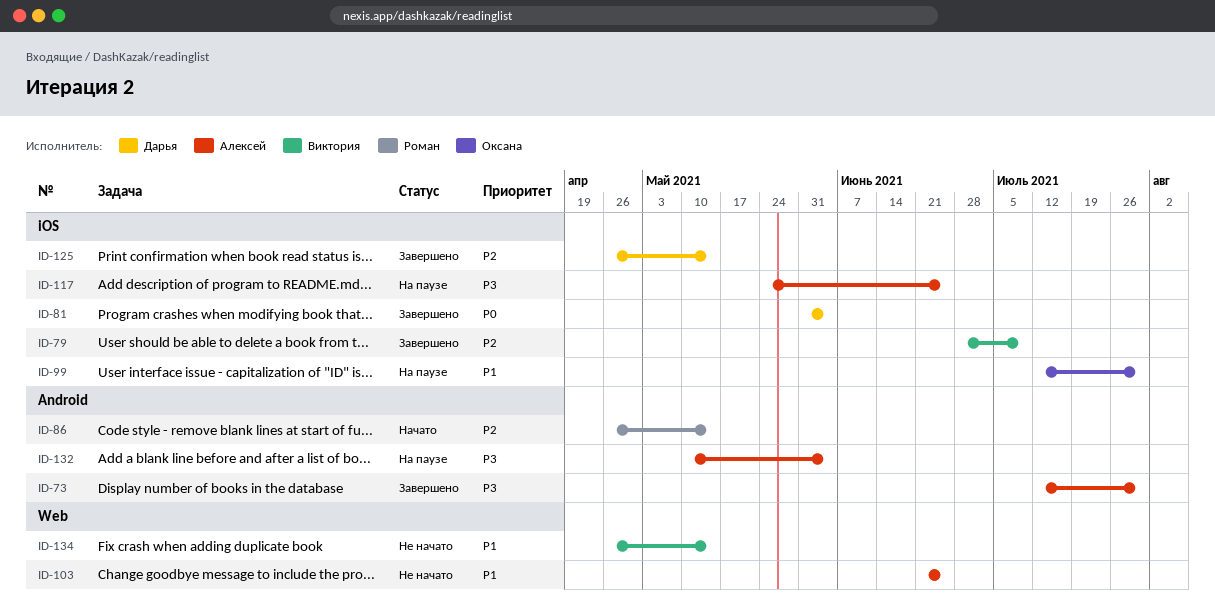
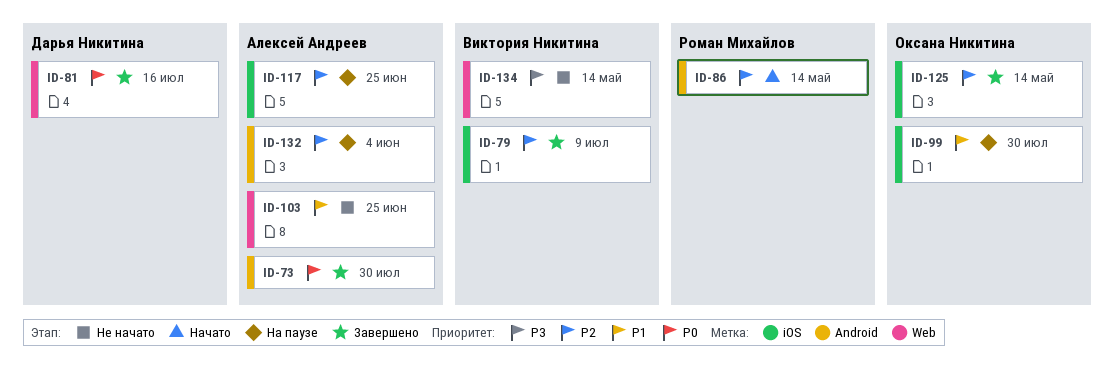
ID-73, priority: P3 -> P0
ID-81, label: iOS -> Web
ID-81, due: Jun 4 -> Jul 16
ID-117, priority: P3 -> P2
ID-125, owner: Дарья Никитина -> Оксана Никитина
ID-132, priority: P3 -> P2
ID-134, priority: P1 -> P3

